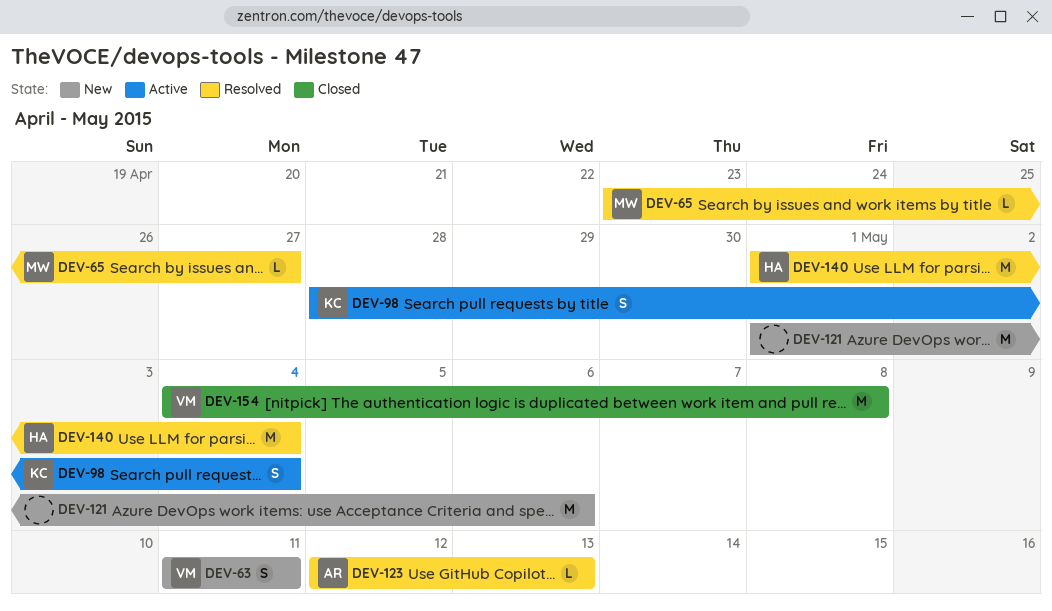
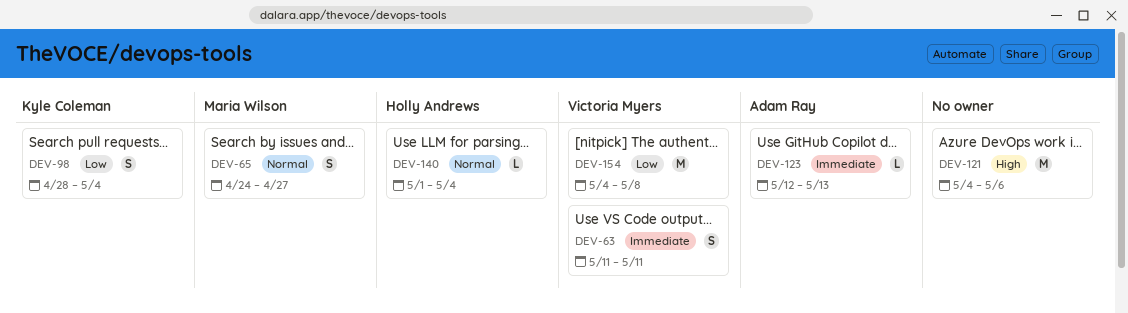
DEV-65, estimate: L -> S
DEV-65, start: Apr 23 -> Apr 24
DEV-121, start: May 1 -> May 4
DEV-140, estimate: M -> L

